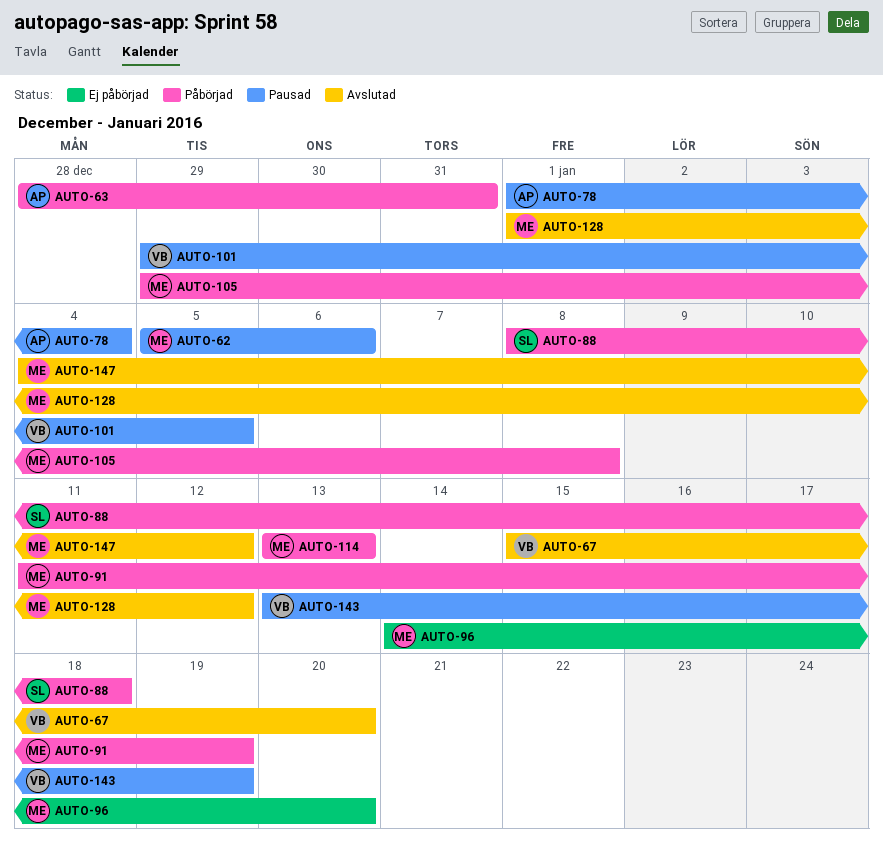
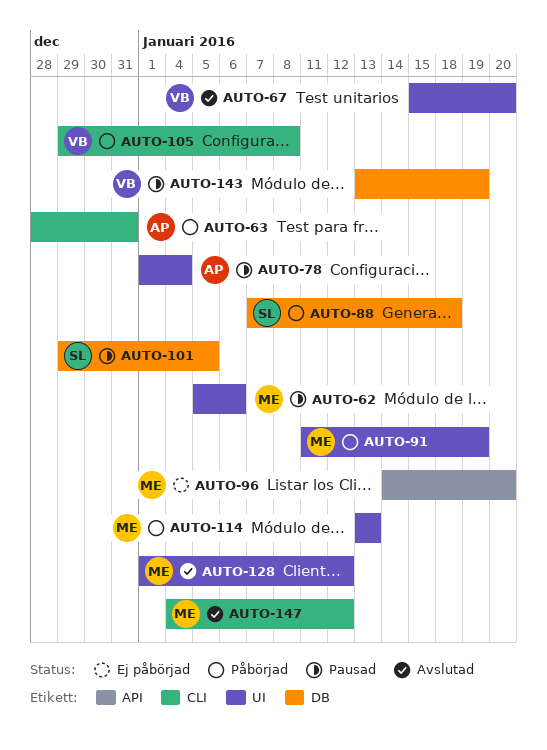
AUTO-88, start: Jan 8 -> Jan 7
AUTO-101, owner: VB -> SL
AUTO-105, owner: ME -> VB

